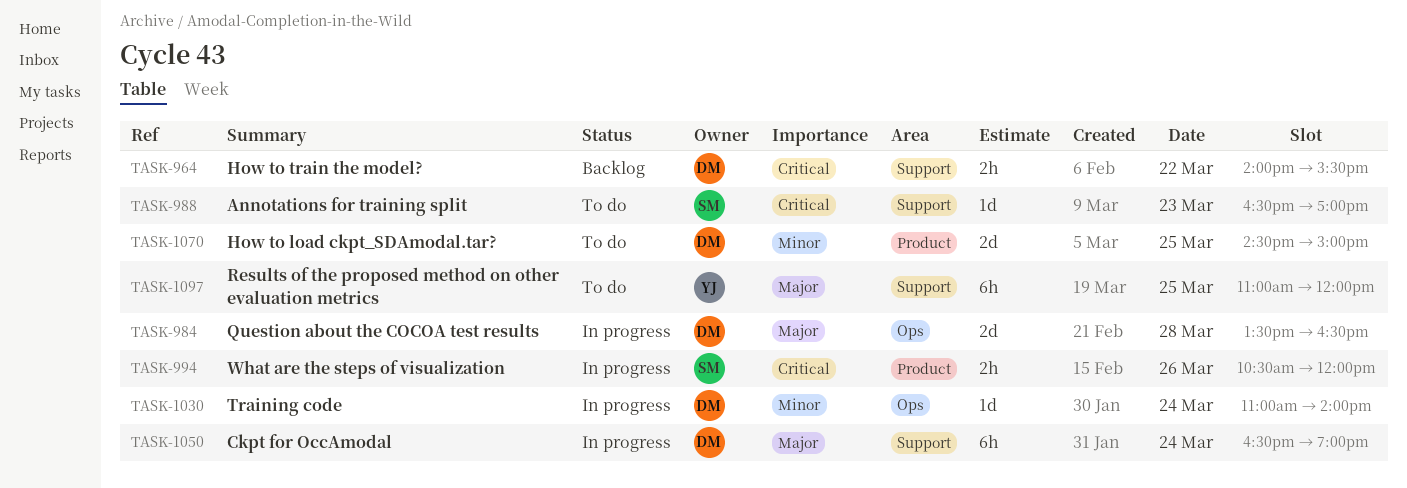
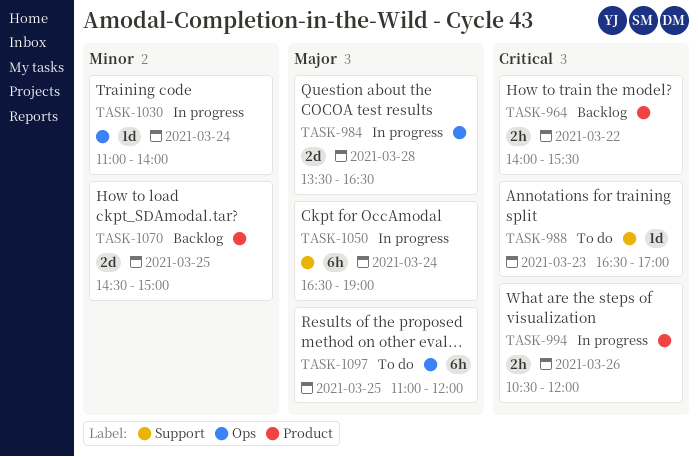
TASK-964, label: Support -> Product
TASK-1070, status: To do -> Backlog
TASK-1097, label: Support -> Ops

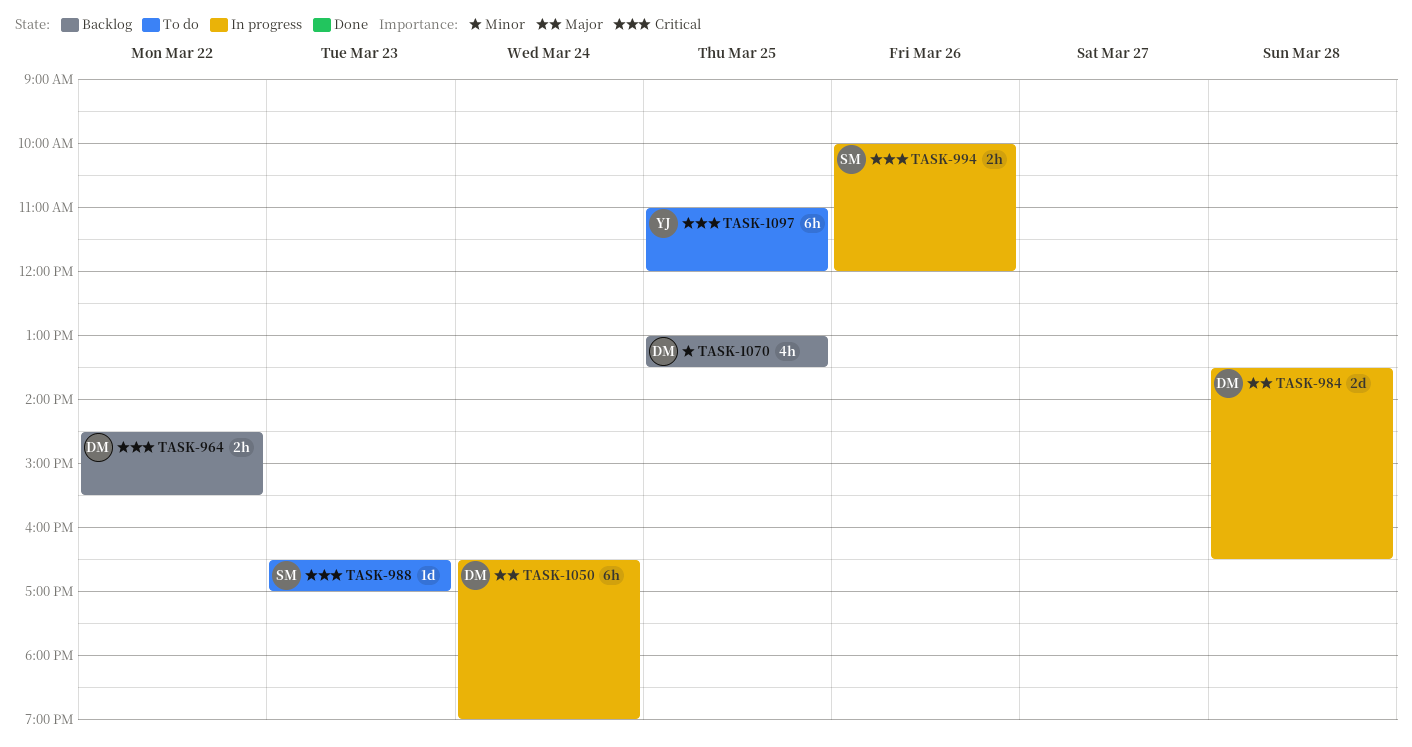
TASK-964, begins: 14:00 -> 14:30
TASK-994, begins: 10:30 -> 10:00
TASK-1030: present -> none
TASK-1070, estimate: 2d -> 4h
TASK-1070, begins: 14:30 -> 13:00
TASK-1070, ends: 15:00 -> 13:30
TASK-1097, priority: Major -> Critical

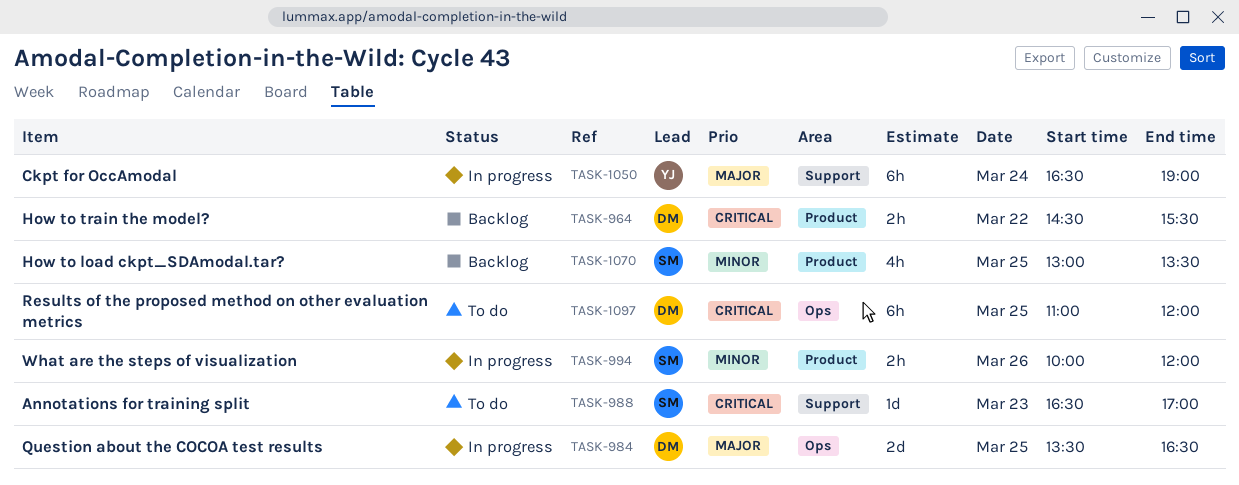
TASK-984, day: Mar 28 -> Mar 25
TASK-994, priority: Critical -> Minor
TASK-1050, owner: DM -> YJ
TASK-1070, owner: DM -> SM
TASK-1097, owner: YJ -> DM

